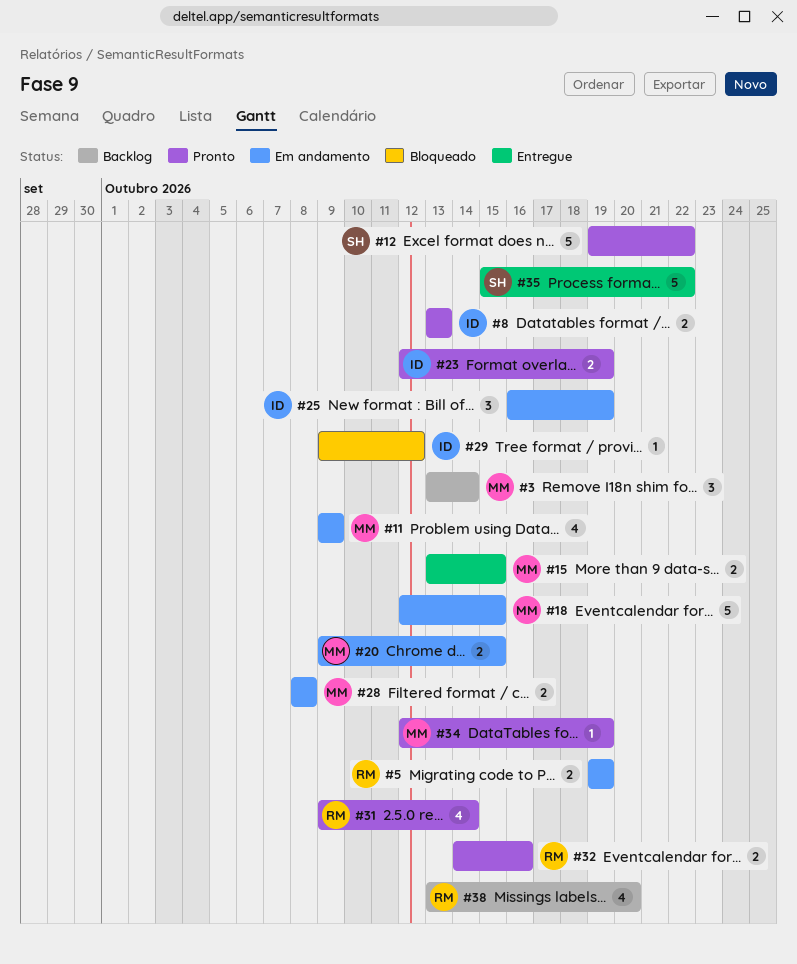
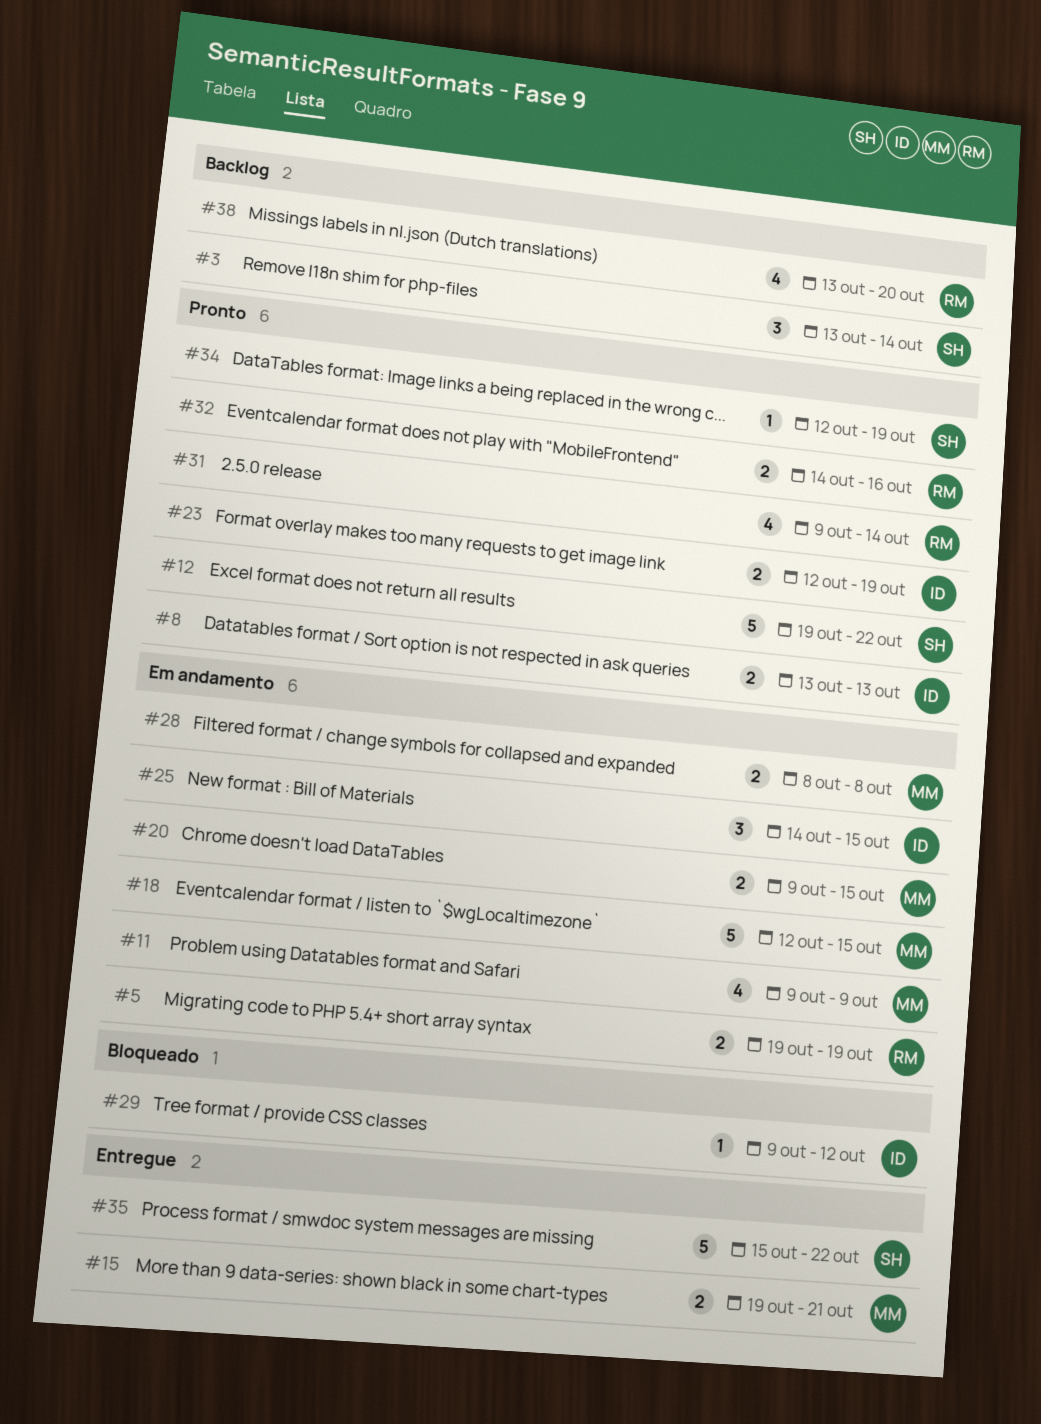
#3, owner: MM -> SH
#15, start: Oct 13 -> Oct 19
#15, due: Oct 15 -> Oct 21
#25, start: Oct 16 -> Oct 14
#25, due: Oct 19 -> Oct 15
#34, owner: MM -> SH

